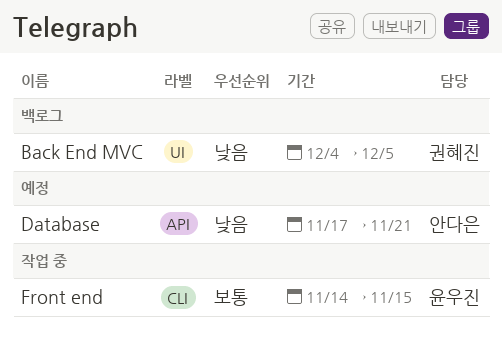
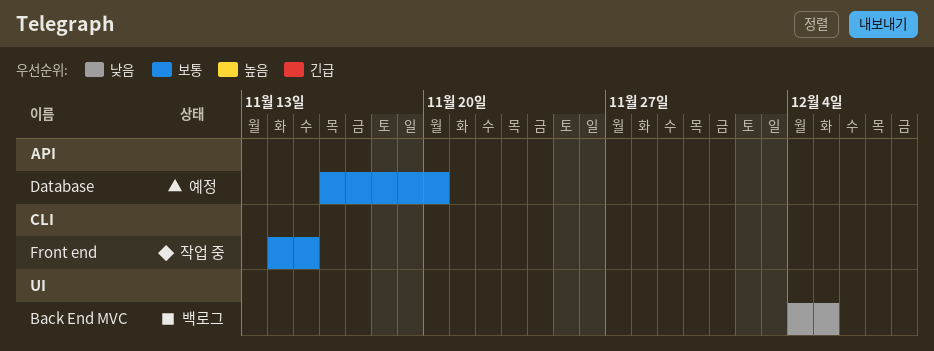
Database, priority: 낮음 -> 보통
Database, start: Nov 17 -> Nov 16
Database, due: Nov 21 -> Nov 20

